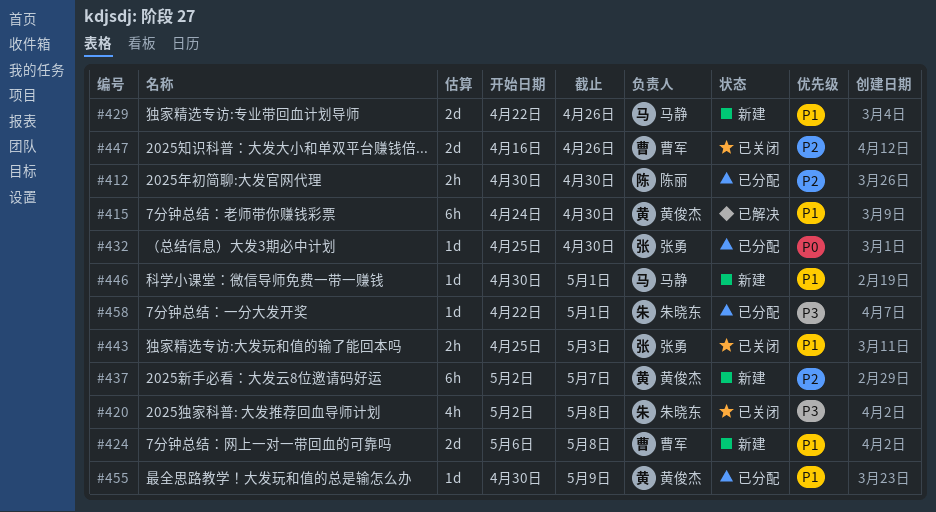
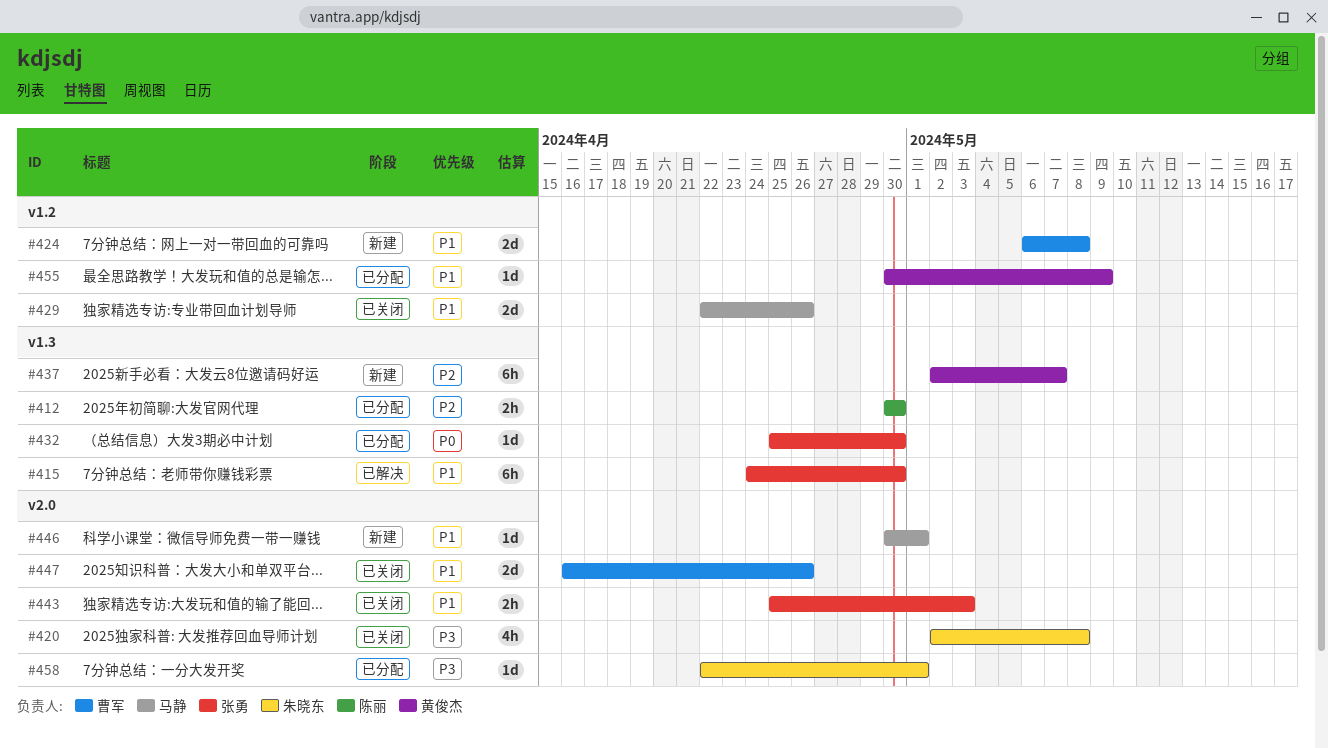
#415, owner: 黄俊杰 -> 张勇
#429, status: 新建 -> 已关闭
#447, priority: P2 -> P1

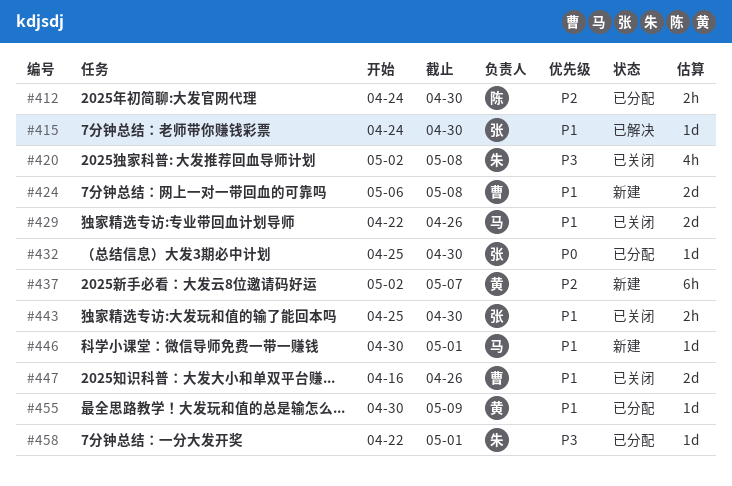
#412, start: Apr 30 -> Apr 24
#415, estimate: 6h -> 1d
#443, due: May 3 -> Apr 30

